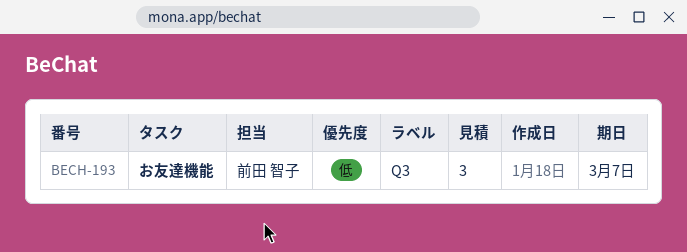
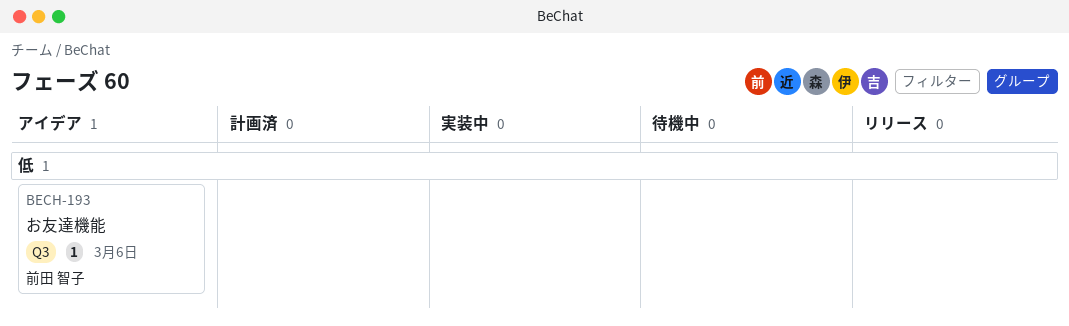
BECH-193, estimate: 3 -> 1
BECH-193, due: Mar 7 -> Mar 6

